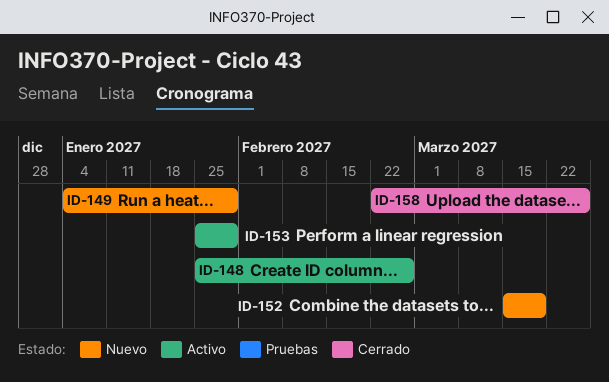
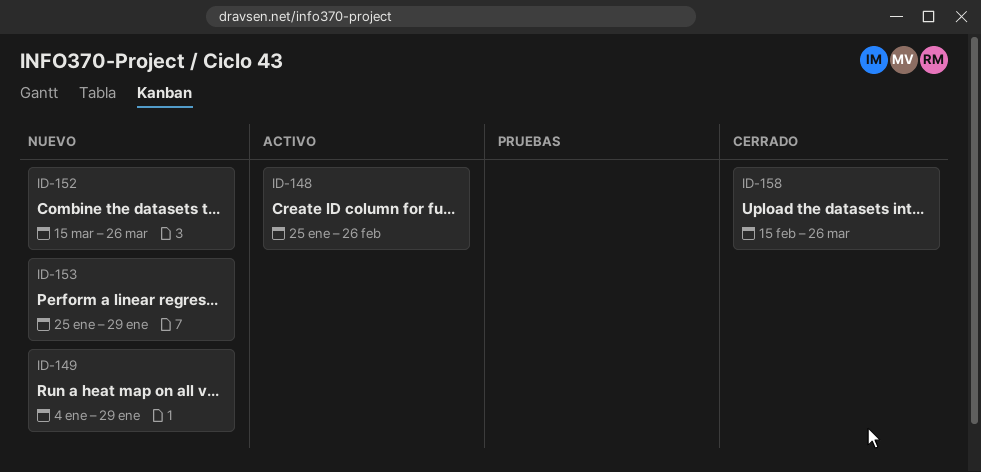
ID-152, due: Mar 19 -> Mar 26
ID-153, status: Activo -> Nuevo
ID-158, start: Feb 22 -> Feb 15

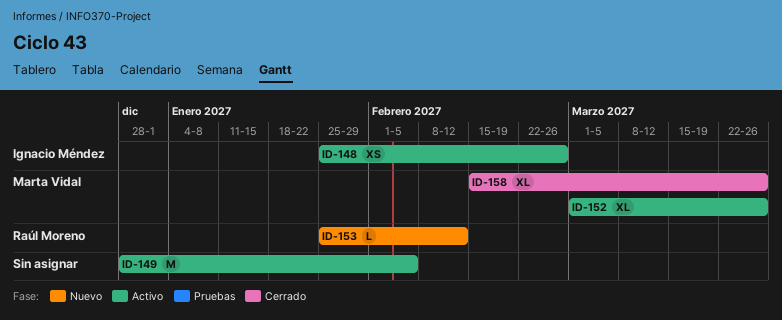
ID-149, status: Nuevo -> Activo
ID-149, start: Jan 4 -> Dec 28
ID-149, due: Jan 29 -> Feb 5
ID-152, status: Nuevo -> Activo
ID-152, start: Mar 15 -> Mar 1
ID-153, due: Jan 29 -> Feb 12

